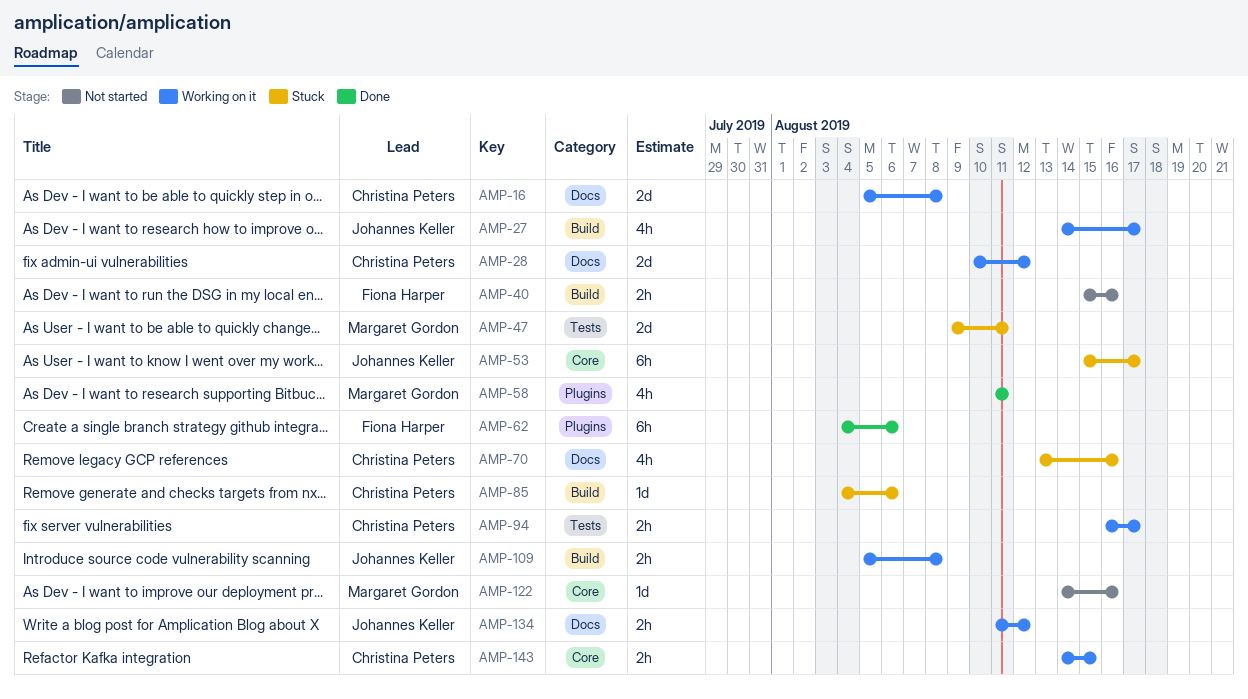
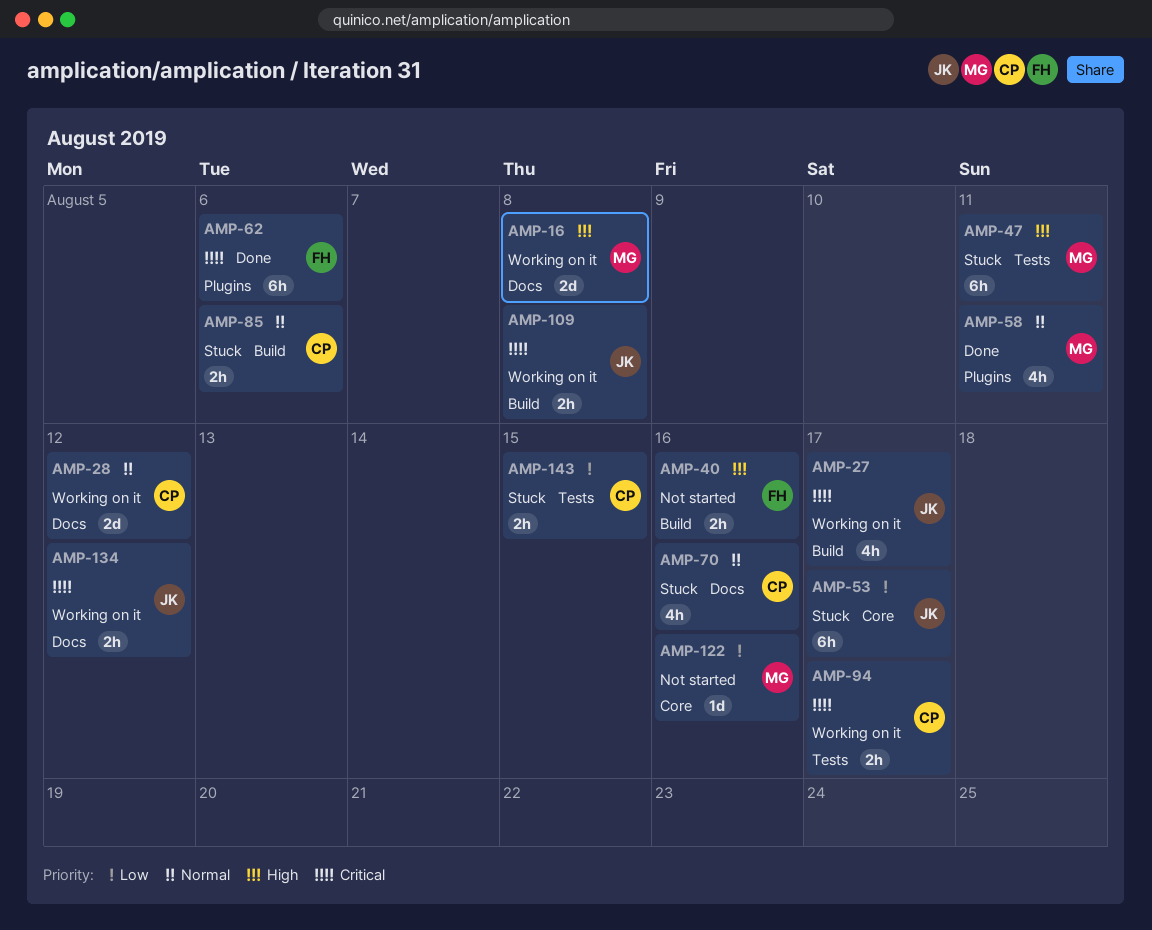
AMP-16, owner: Christina Peters -> Margaret Gordon
AMP-47, estimate: 2d -> 6h
AMP-85, estimate: 1d -> 2h
AMP-143, status: Working on it -> Stuck
AMP-143, label: Core -> Tests

